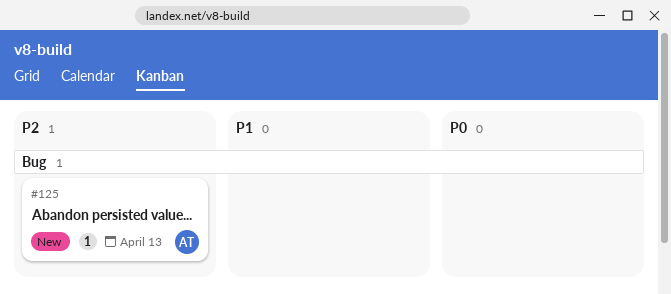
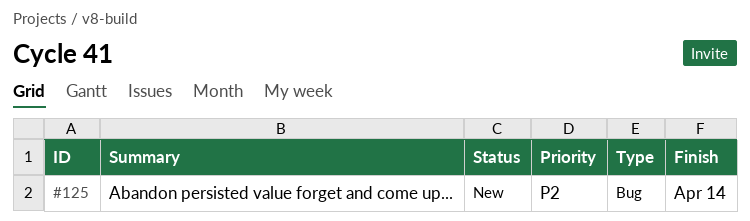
#125, due: Apr 13 -> Apr 14

